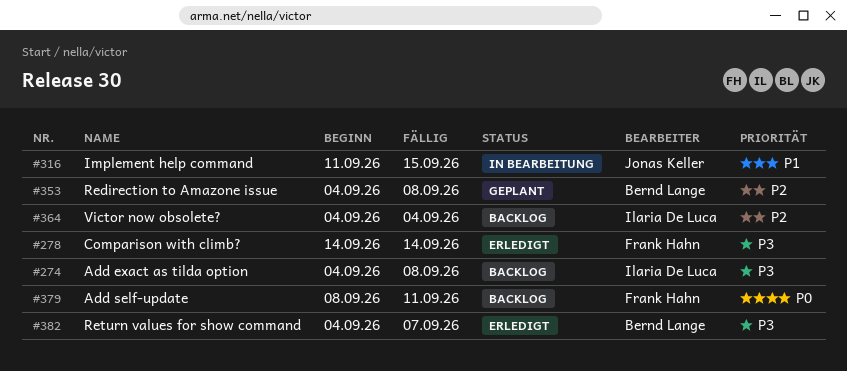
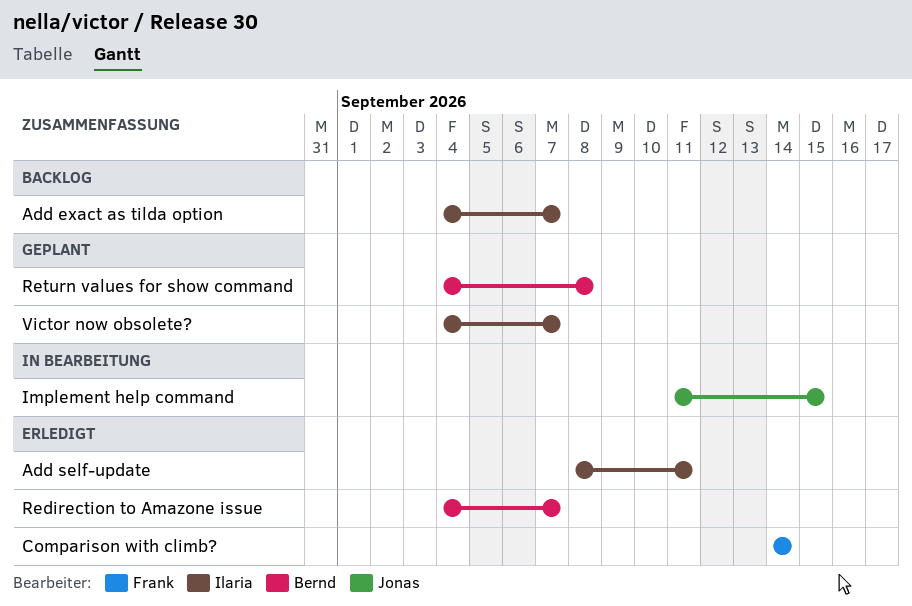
Add exact as tilda option, due: Sep 8 -> Sep 7
Add self-update, status: Backlog -> Erledigt
Add self-update, owner: Frank Hahn -> Ilaria De Luca
Redirection to Amazone issue, status: Geplant -> Erledigt
Redirection to Amazone issue, due: Sep 8 -> Sep 7
Return values for show command, status: Erledigt -> Geplant
Return values for show command, due: Sep 7 -> Sep 8
Victor now obsolete?, status: Backlog -> Geplant
Victor now obsolete?, due: Sep 4 -> Sep 7

